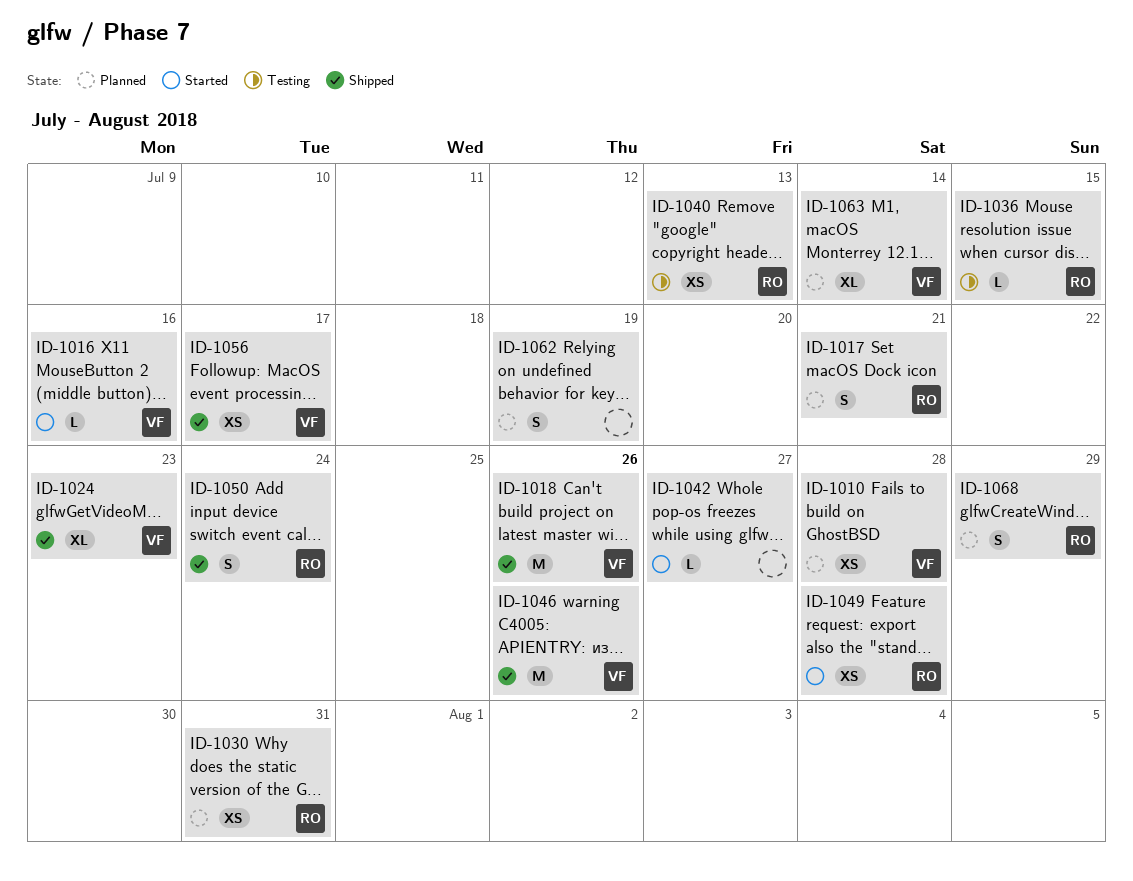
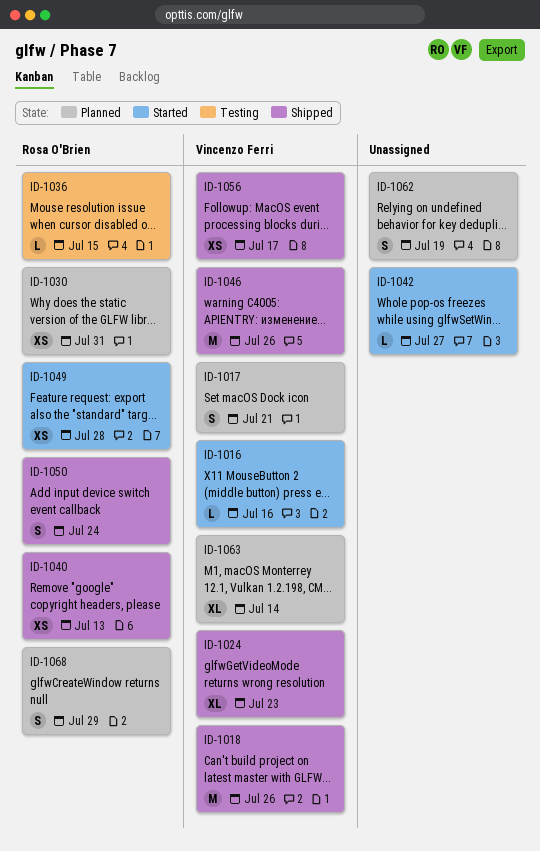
ID-1010: present -> none
ID-1017, owner: Rosa O'Brien -> Vincenzo Ferri
ID-1040, status: Testing -> Shipped

